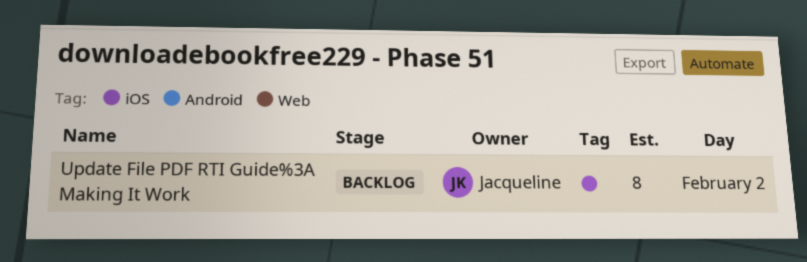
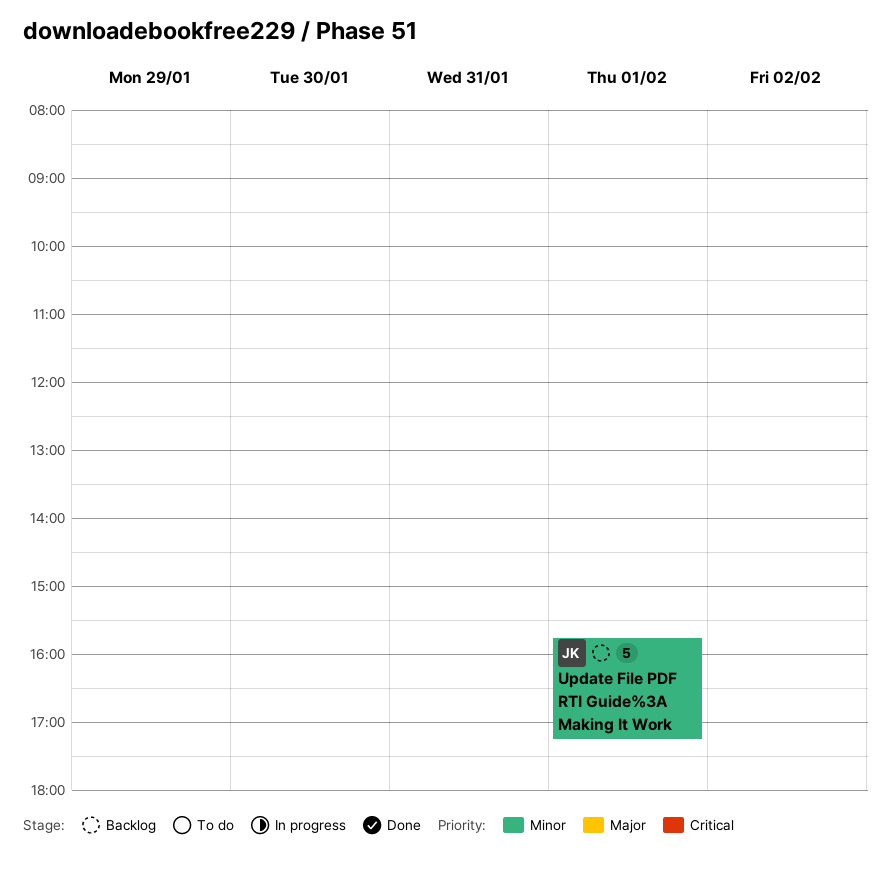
Update File PDF RTI Guide%3A Making It Work, estimate: 8 -> 5
Update File PDF RTI Guide%3A Making It Work, day: Feb 2 -> Feb 1

